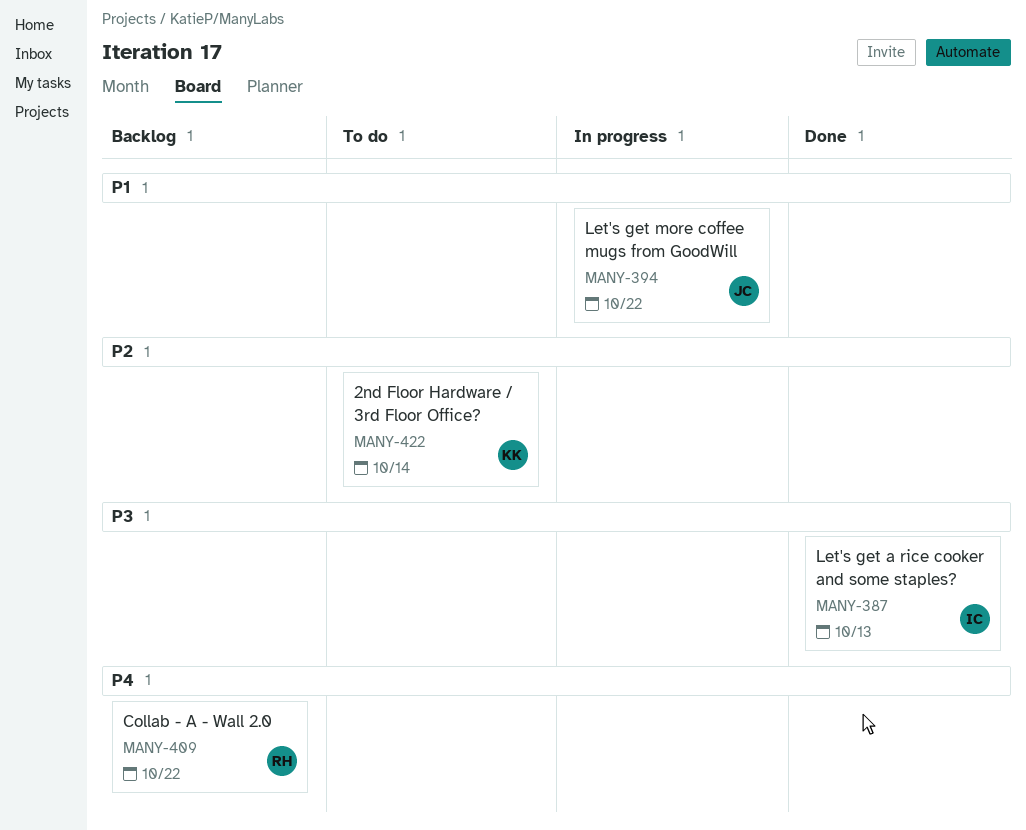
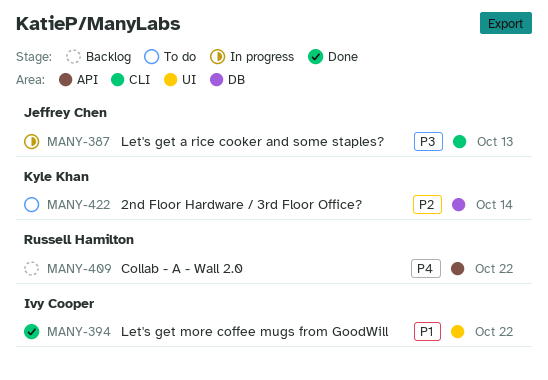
MANY-387, status: Done -> In progress
MANY-387, owner: Ivy Cooper -> Jeffrey Chen
MANY-394, status: In progress -> Done
MANY-394, owner: Jeffrey Chen -> Ivy Cooper

